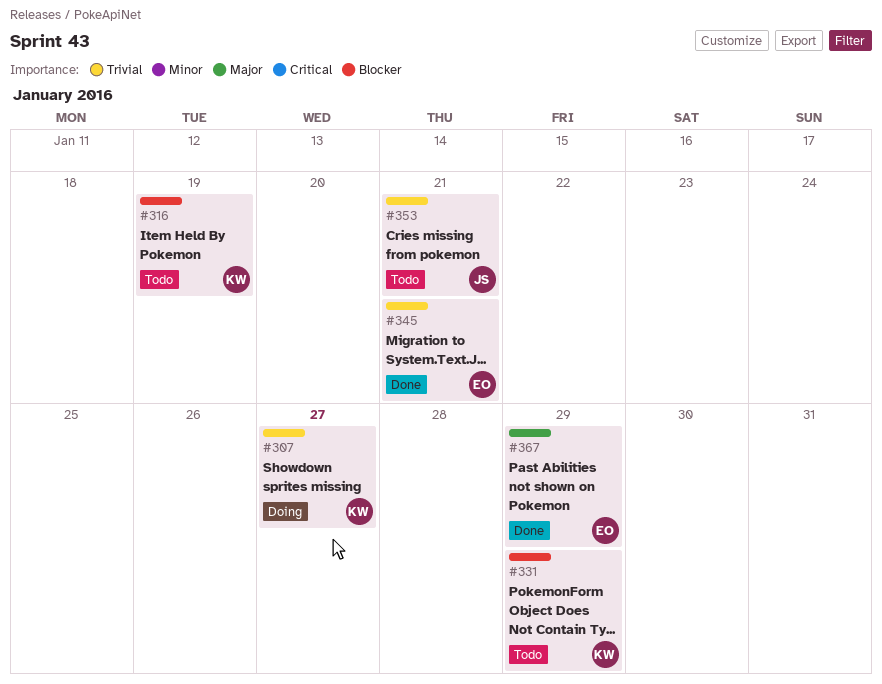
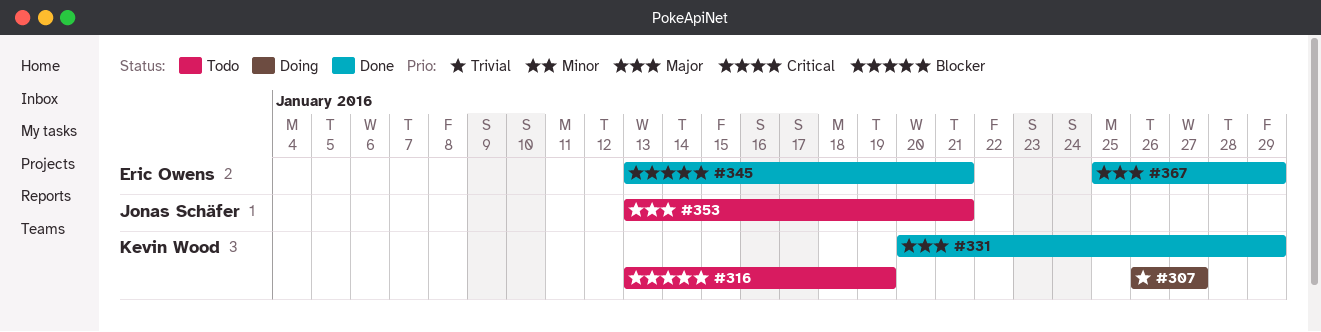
#331, status: Todo -> Done
#331, priority: Blocker -> Major
#345, priority: Trivial -> Blocker
#353, priority: Trivial -> Major

